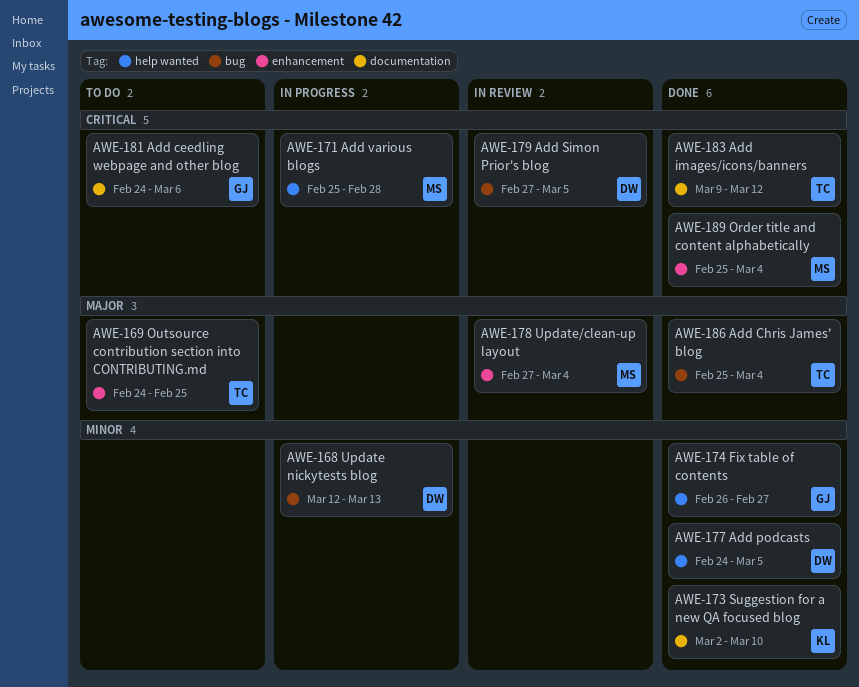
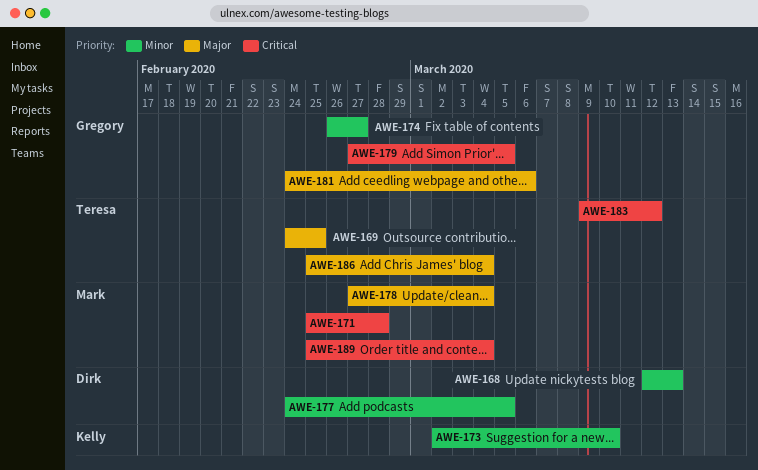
AWE-179, owner: Dirk -> Gregory
AWE-181, priority: Critical -> Major

